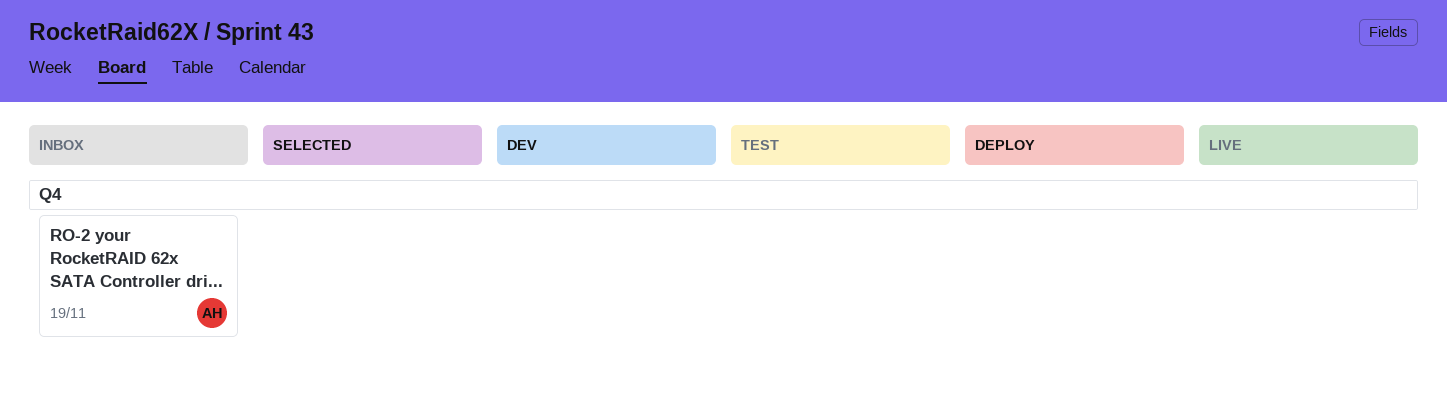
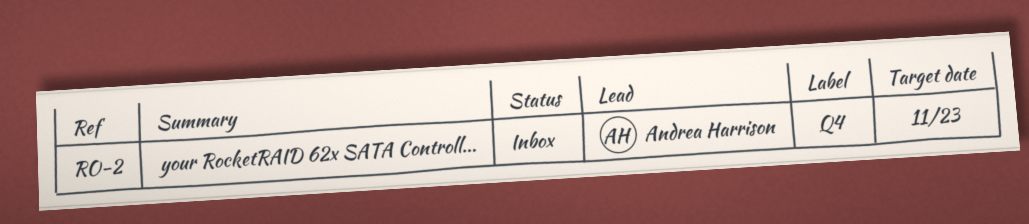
RO-2, due: Nov 19 -> Nov 23

